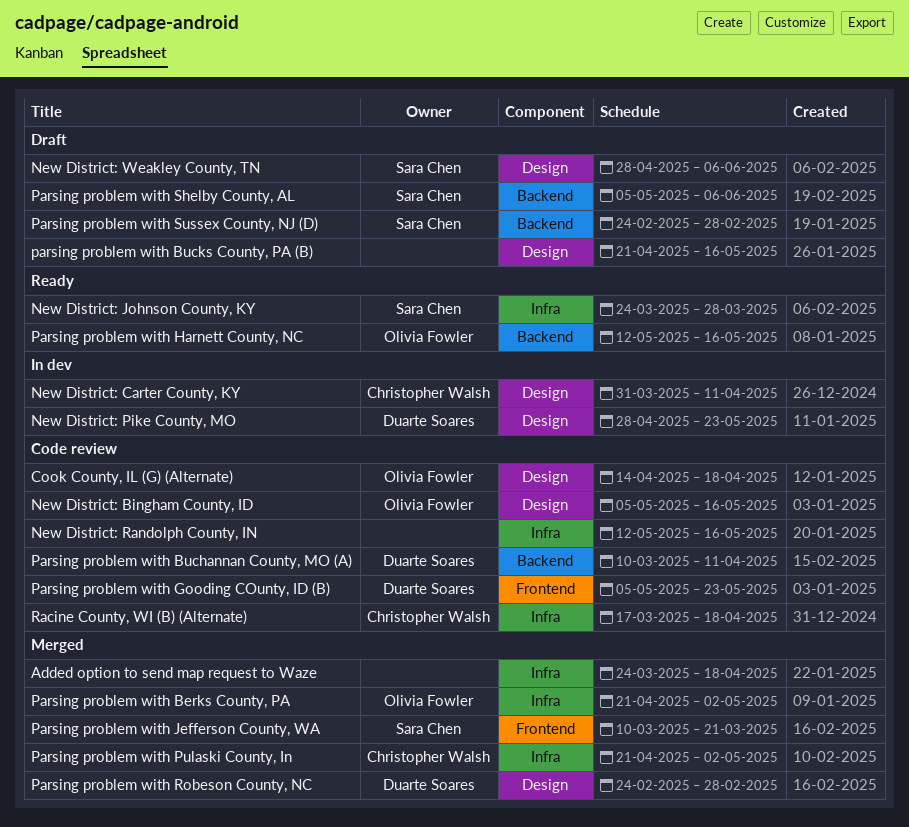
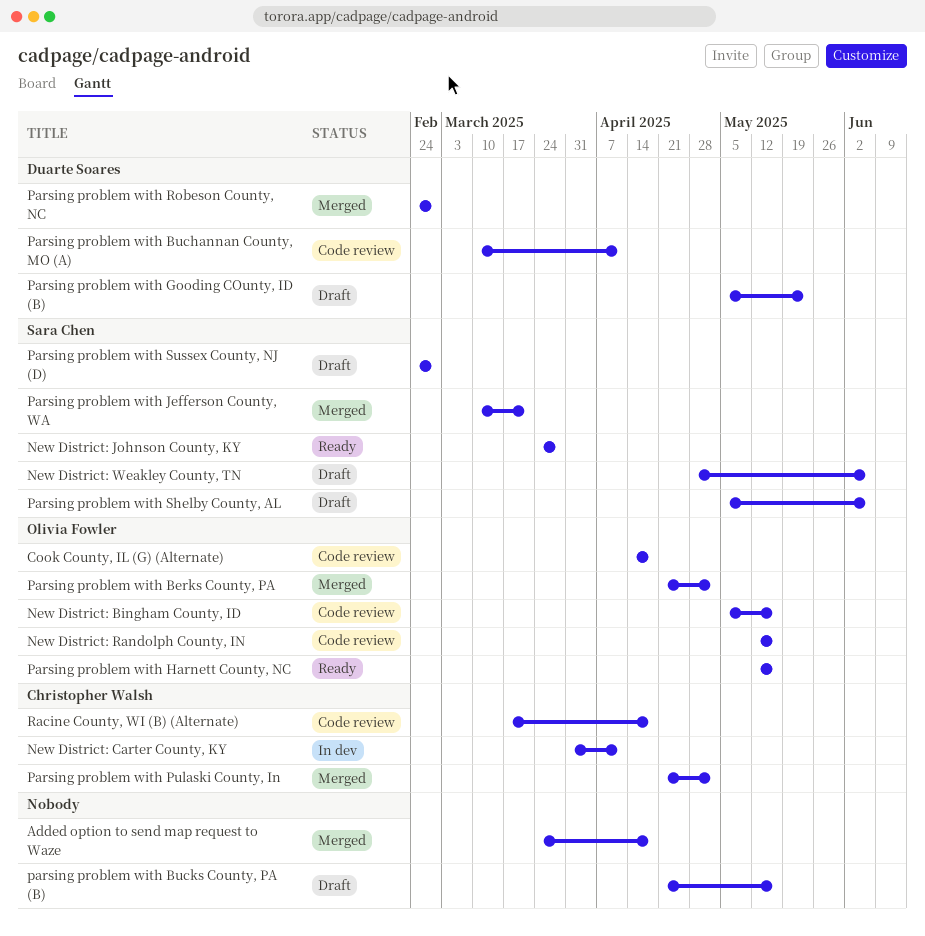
New District: Pike County, MO: present -> none
New District: Randolph County, IN, owner: none -> Olivia Fowler
Parsing problem with Gooding COunty, ID (B), status: Code review -> Draft

